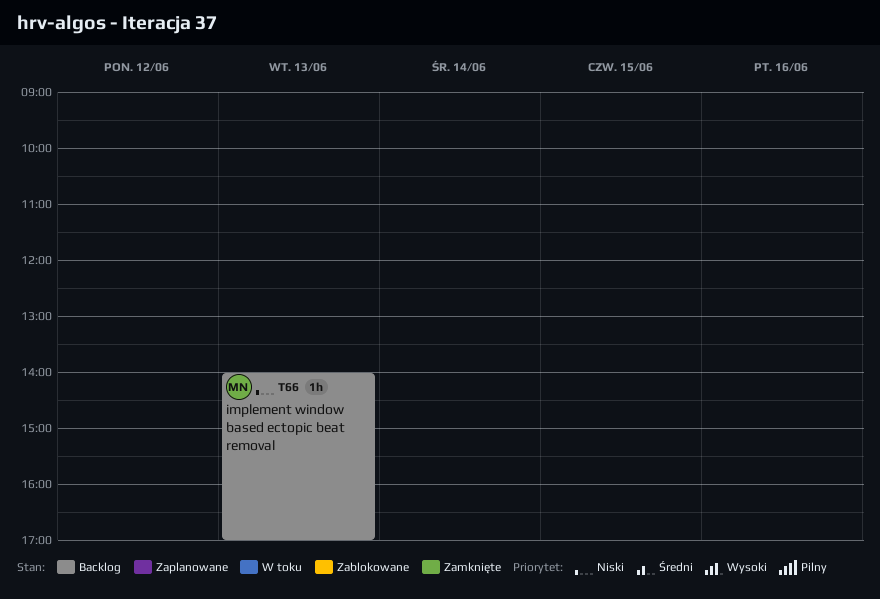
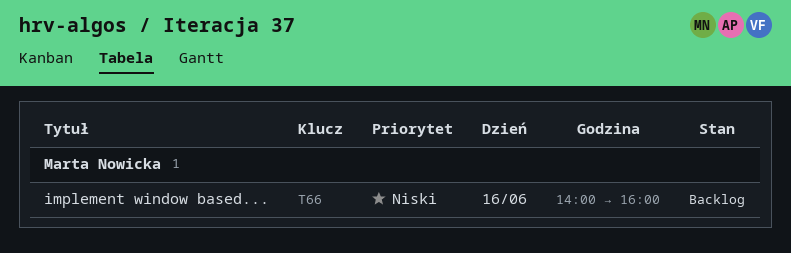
T66, day: Jun 13 -> Jun 16
T66, ends: 17:00 -> 16:00

